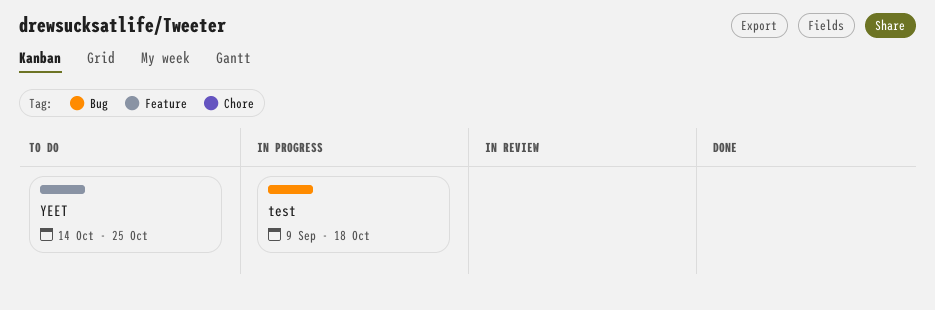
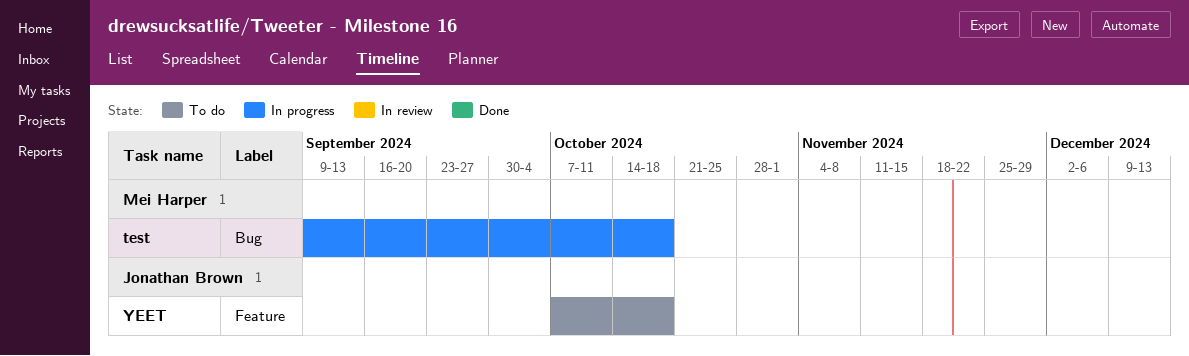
YEET, start: Oct 14 -> Oct 7
YEET, due: Oct 25 -> Oct 18

